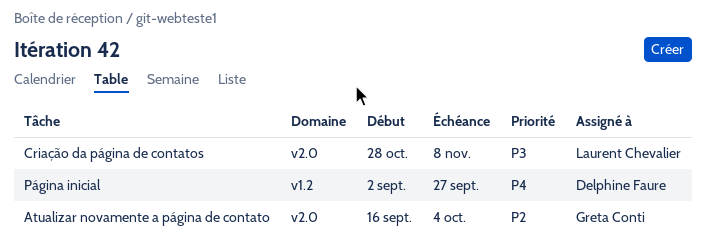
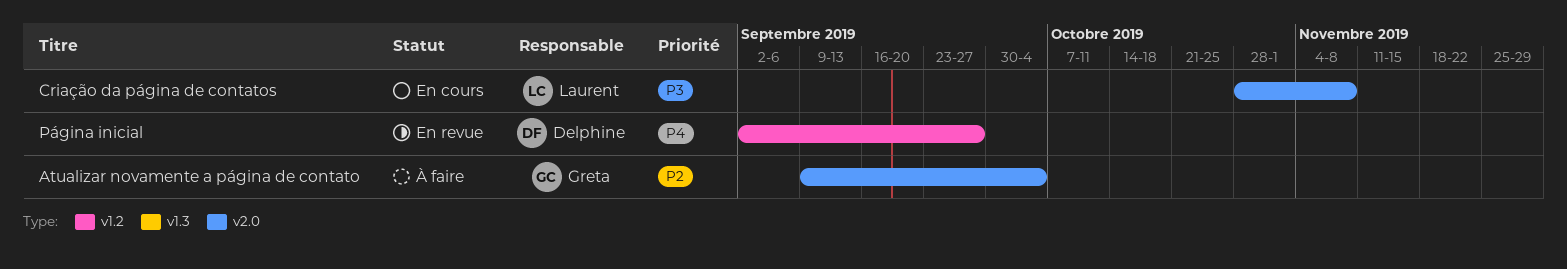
Atualizar novamente a página de contato, start: Sep 16 -> Sep 9

